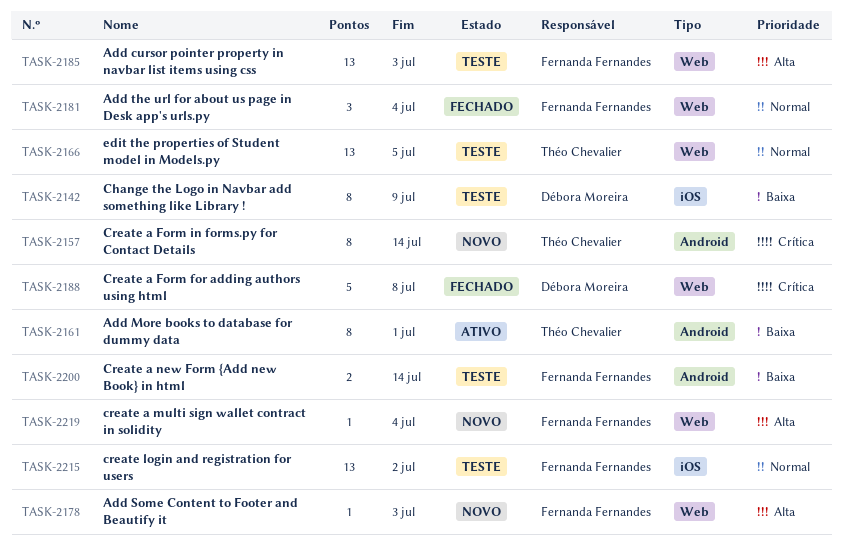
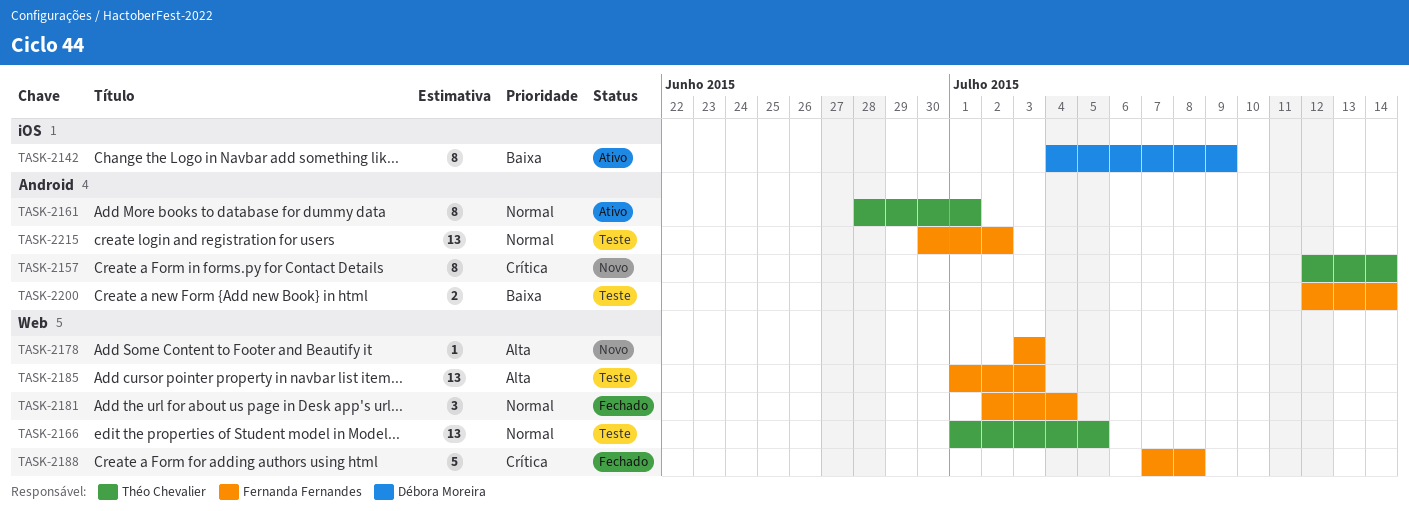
TASK-2142, status: Teste -> Ativo
TASK-2161, priority: Baixa -> Normal
TASK-2188, owner: Débora Moreira -> Fernanda Fernandes
TASK-2215, label: iOS -> Android
TASK-2219: present -> none

